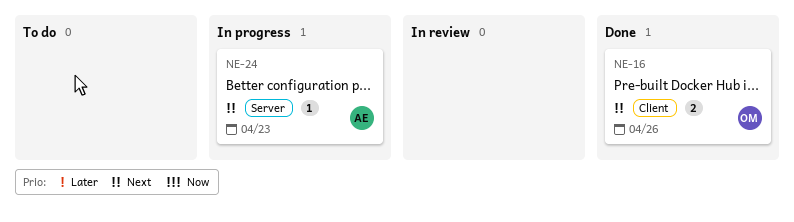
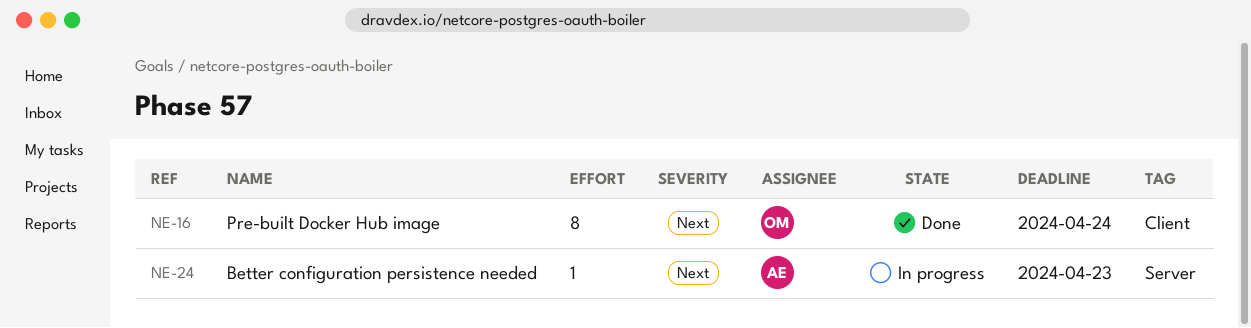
NE-16, estimate: 2 -> 8
NE-16, due: Apr 26 -> Apr 24

